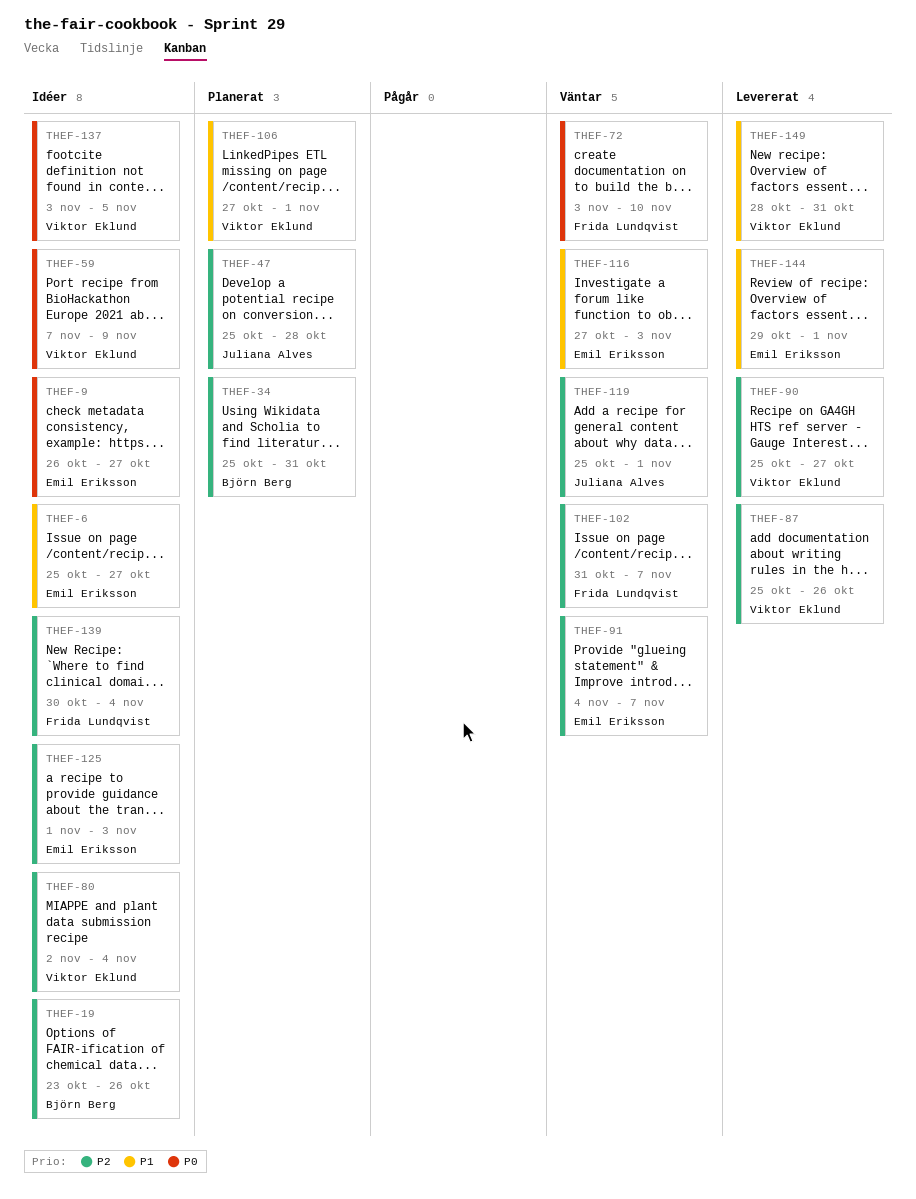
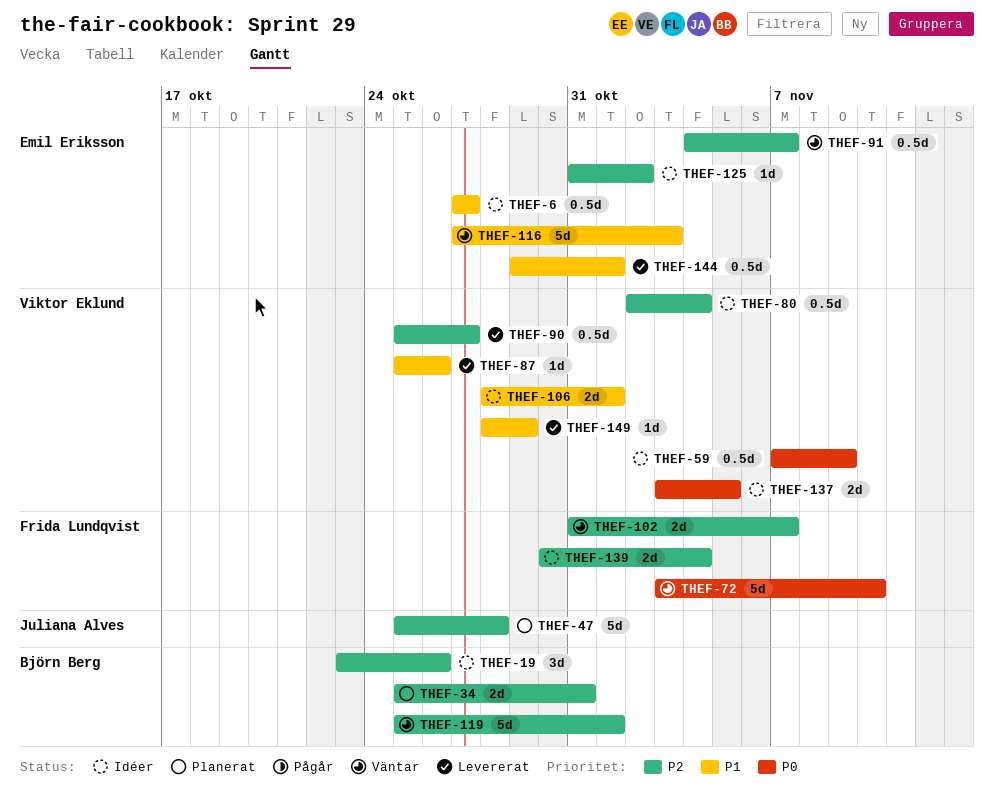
THEF-6, start: Oct 25 -> Oct 27
THEF-9: present -> none
THEF-87, priority: P2 -> P1
THEF-106, status: Planerat -> Idéer
THEF-106, start: Oct 27 -> Oct 28
THEF-119, owner: Juliana Alves -> Björn Berg
THEF-125, start: Nov 1 -> Oct 31
THEF-125, due: Nov 3 -> Nov 2
THEF-149, due: Oct 31 -> Oct 29

